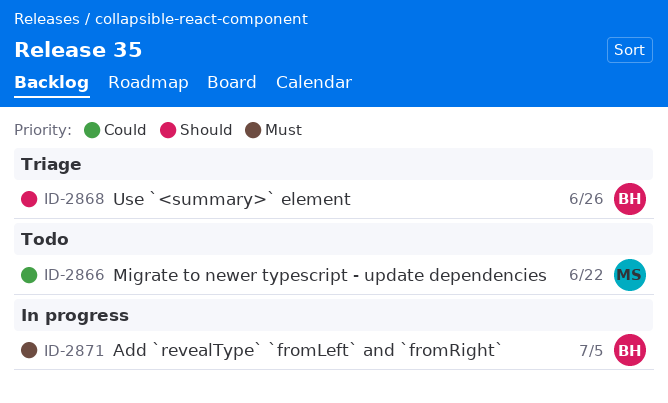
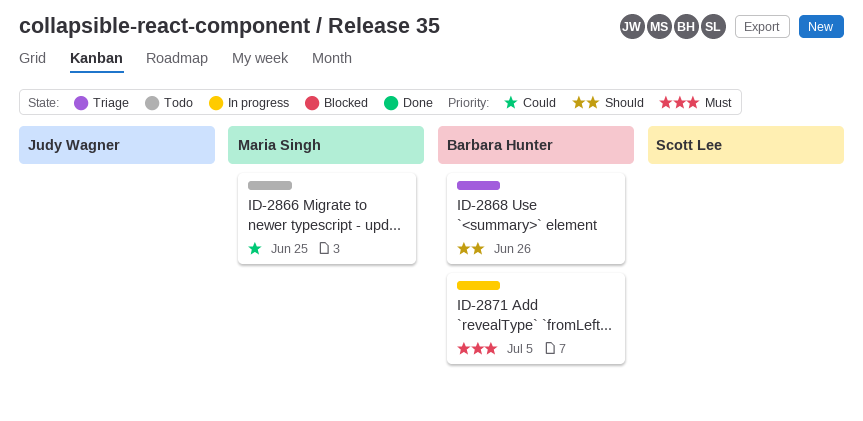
ID-2866, due: Jun 22 -> Jun 25

